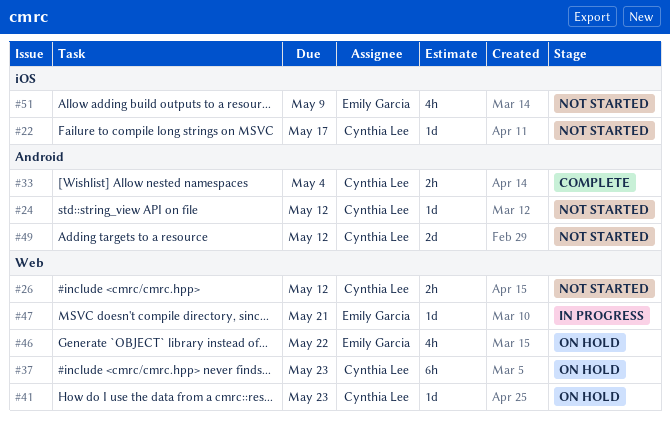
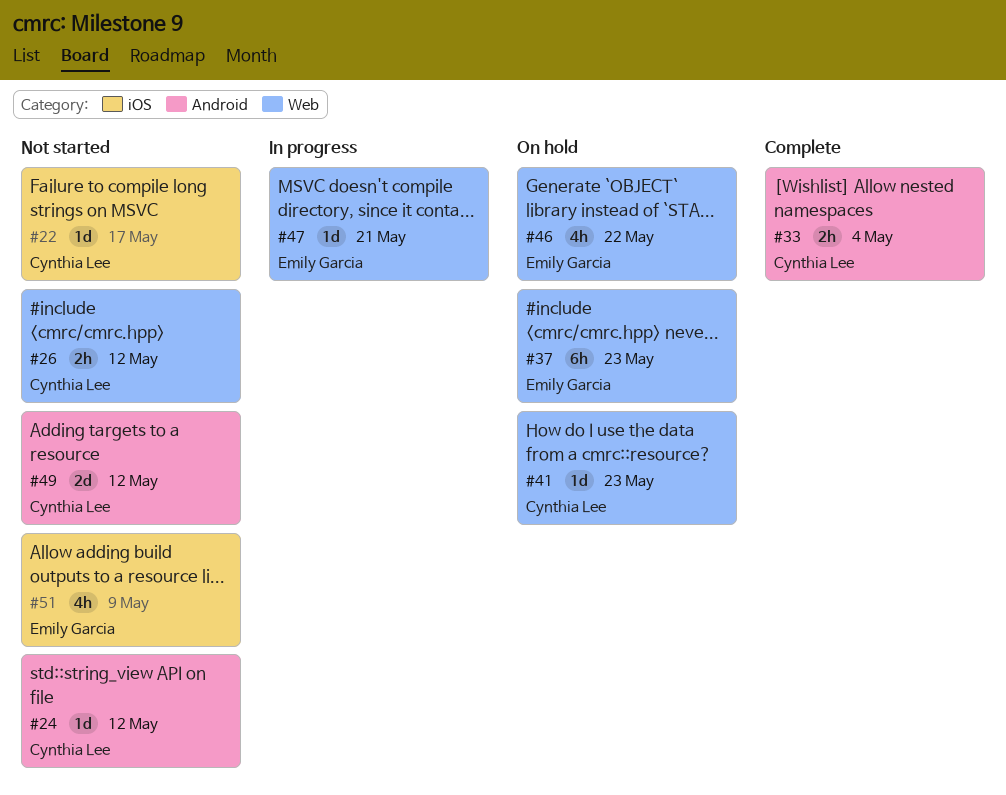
#37, owner: Cynthia Lee -> Emily Garcia

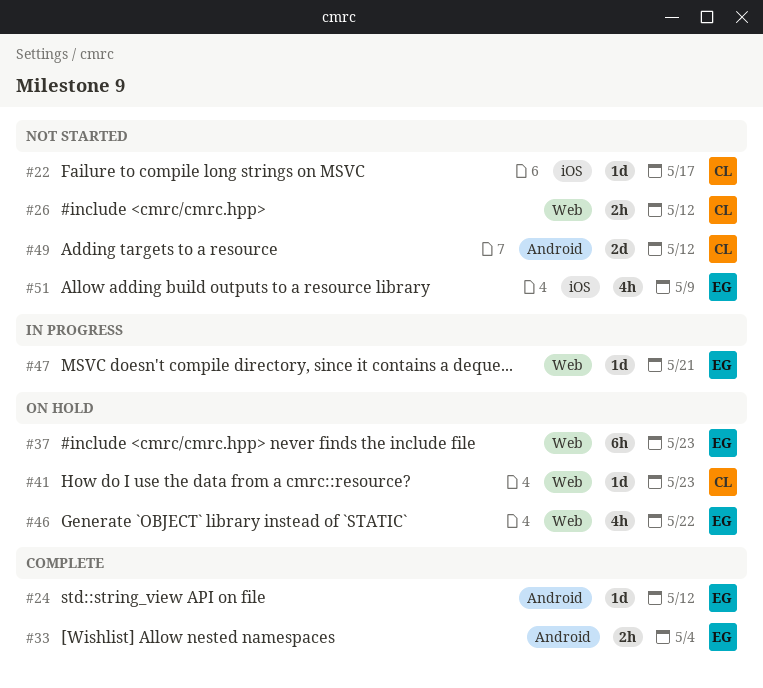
#24, status: Not started -> Complete
#24, owner: Cynthia Lee -> Emily Garcia
#33, owner: Cynthia Lee -> Emily Garcia

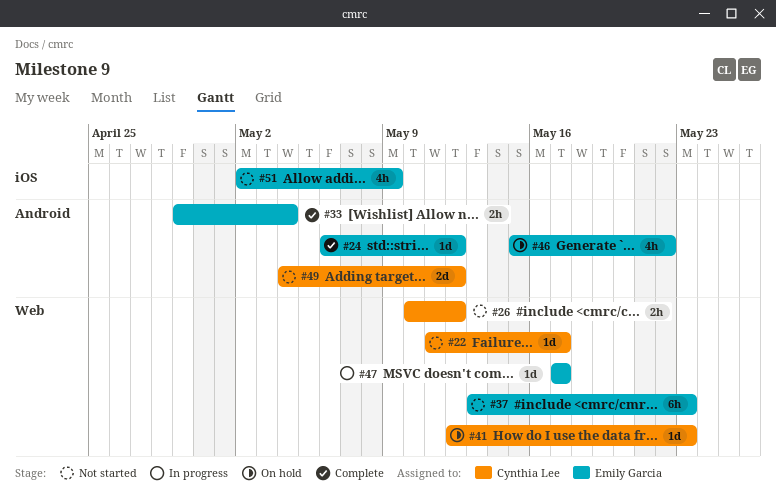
#22, label: iOS -> Web
#37, status: On hold -> Not started
#46, label: Web -> Android
#47, due: May 21 -> May 17

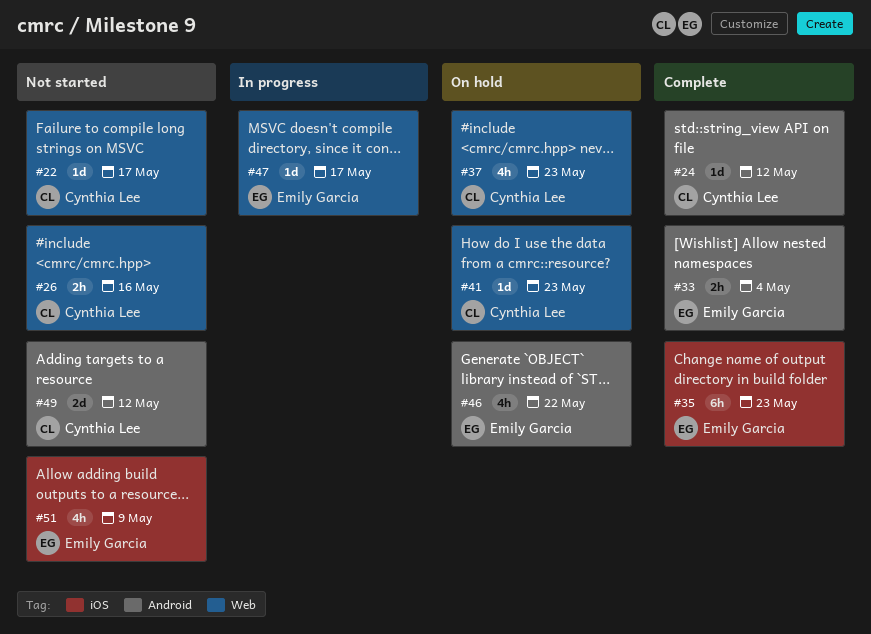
#24, owner: Emily Garcia -> Cynthia Lee
#26, due: May 12 -> May 16
#35: none -> present
#37, status: Not started -> On hold
#37, owner: Emily Garcia -> Cynthia Lee
#37, estimate: 6h -> 4h

